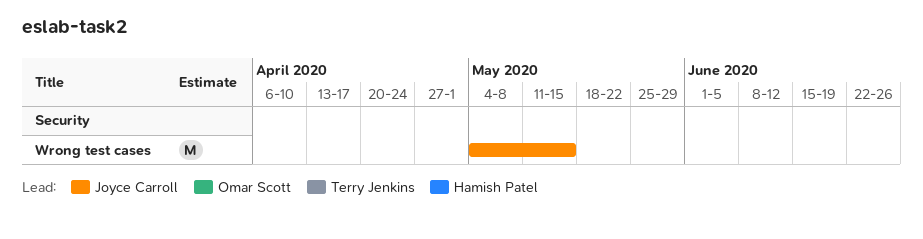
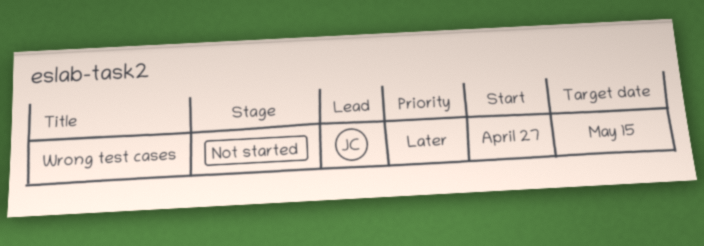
Wrong test cases, start: May 4 -> Apr 27

